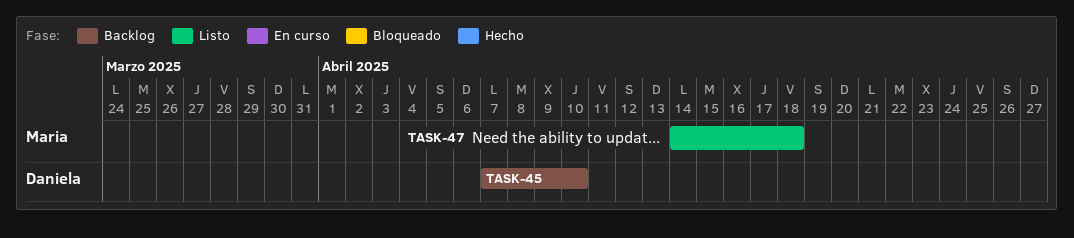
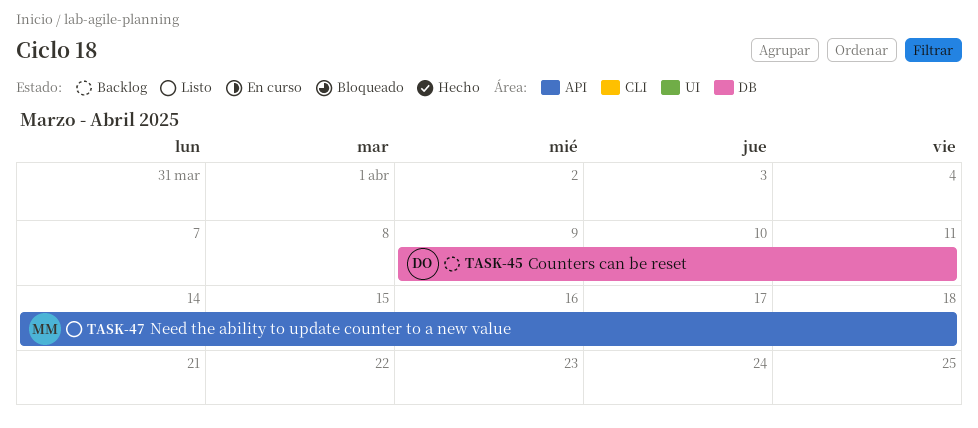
TASK-45, start: Apr 7 -> Apr 9
TASK-45, due: Apr 10 -> Apr 11

